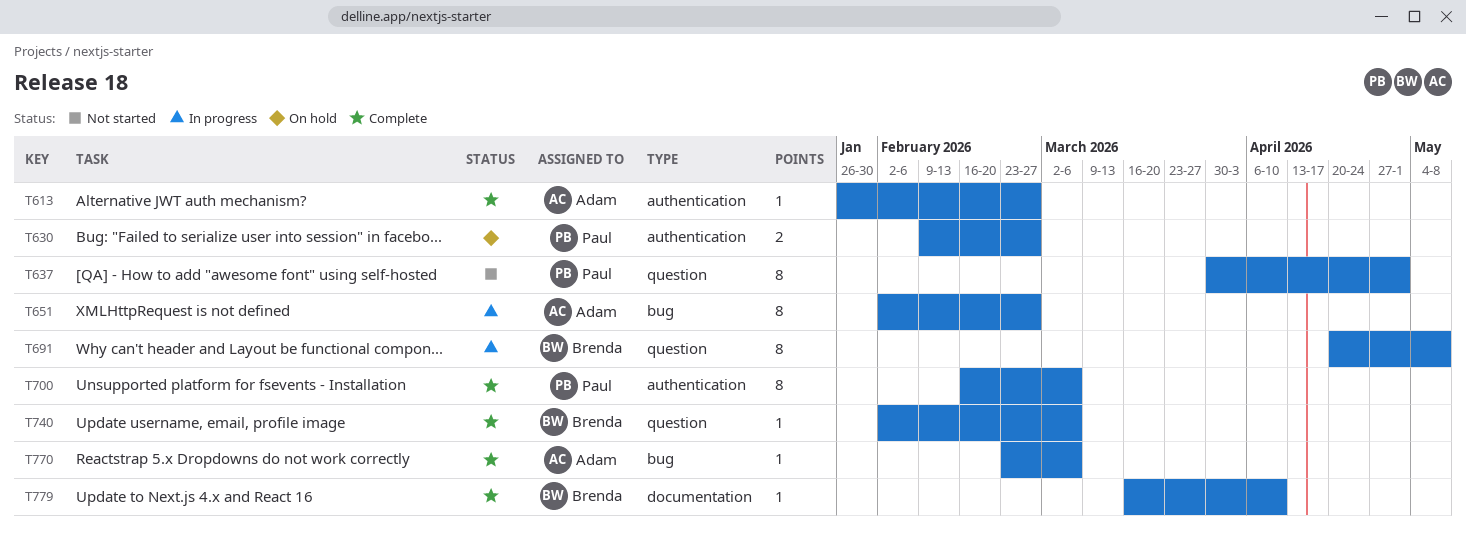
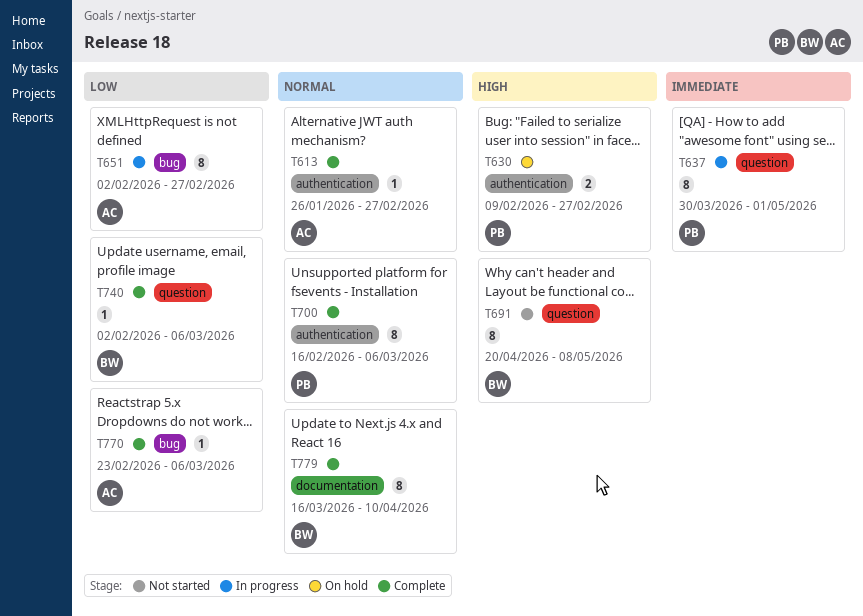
T637, status: Not started -> In progress
T691, status: In progress -> Not started
T779, estimate: 1 -> 8

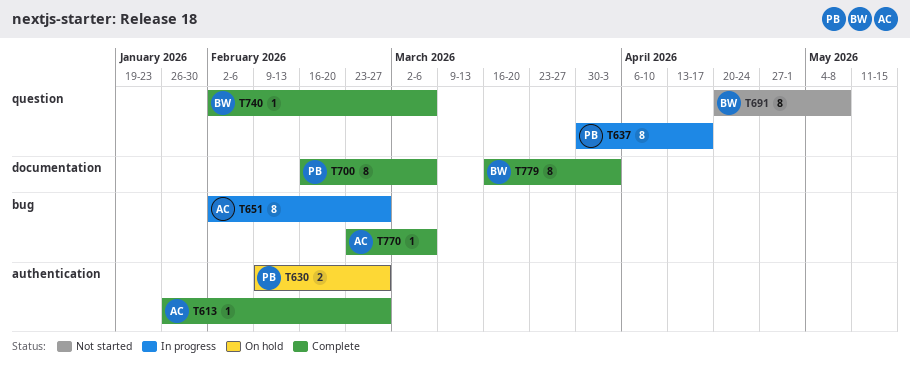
T637, due: May 1 -> Apr 17
T700, label: authentication -> documentation
T779, due: Apr 10 -> Apr 3

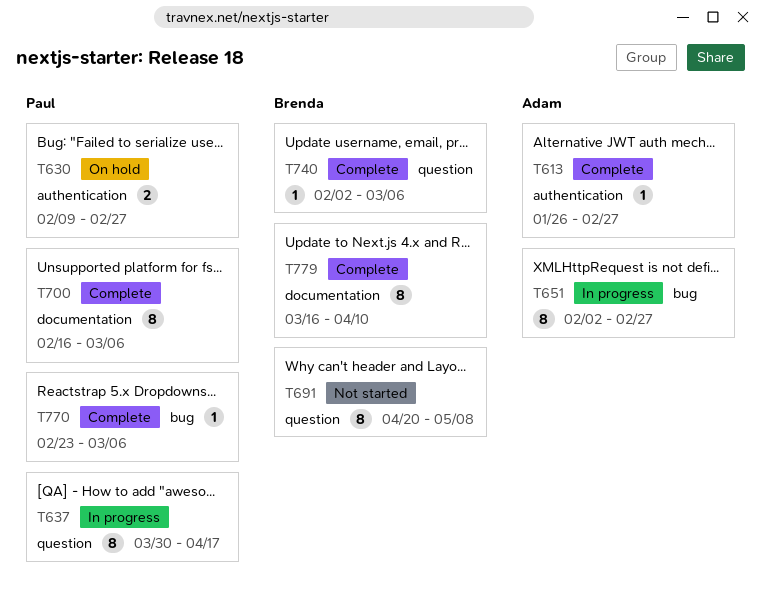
T770, owner: Adam -> Paul
T779, due: Apr 3 -> Apr 10

